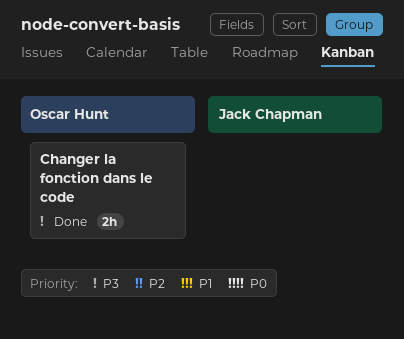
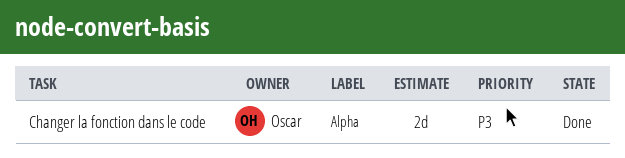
Changer la fonction dans le code, estimate: 2h -> 2d

